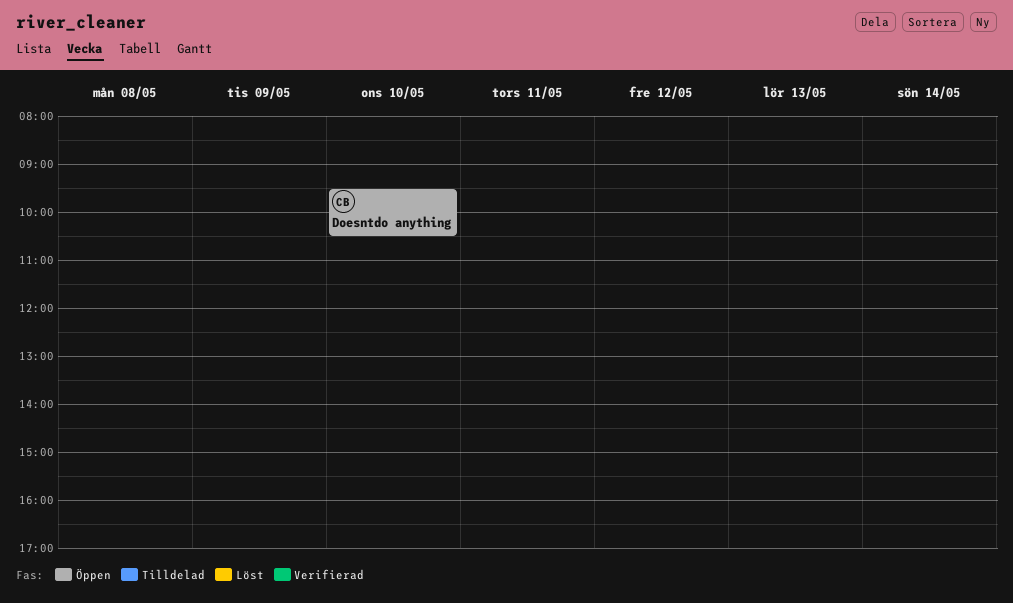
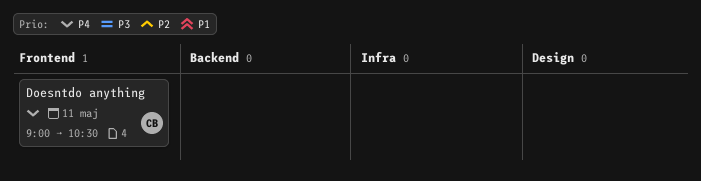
Doesntdo anything, day: May 10 -> May 11
Doesntdo anything, begins: 09:30 -> 09:00

